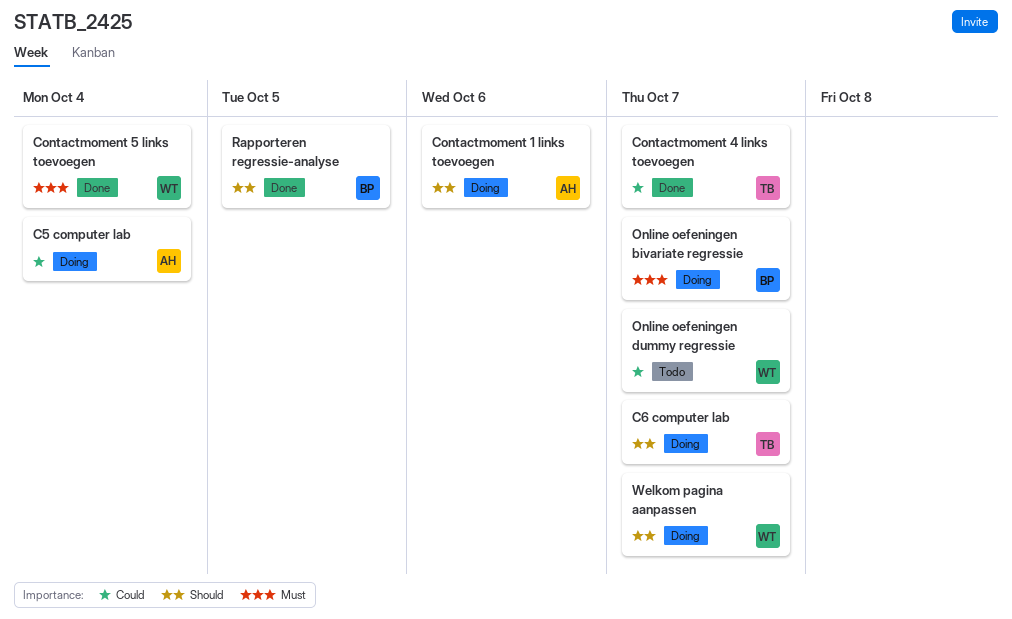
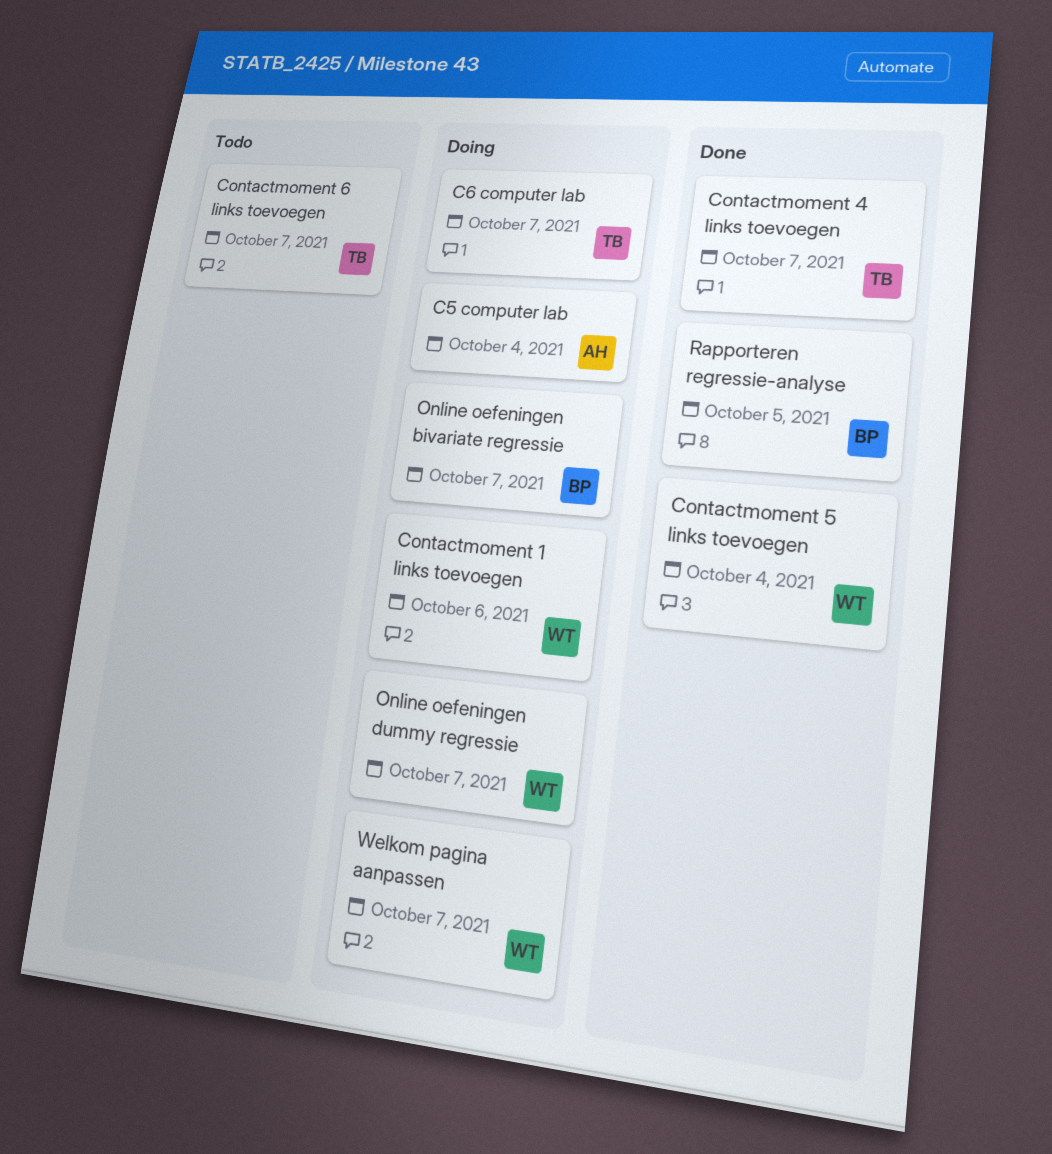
Contactmoment 1 links toevoegen, owner: AH -> WT
Contactmoment 6 links toevoegen: none -> present
Online oefeningen dummy regressie, status: Todo -> Doing

